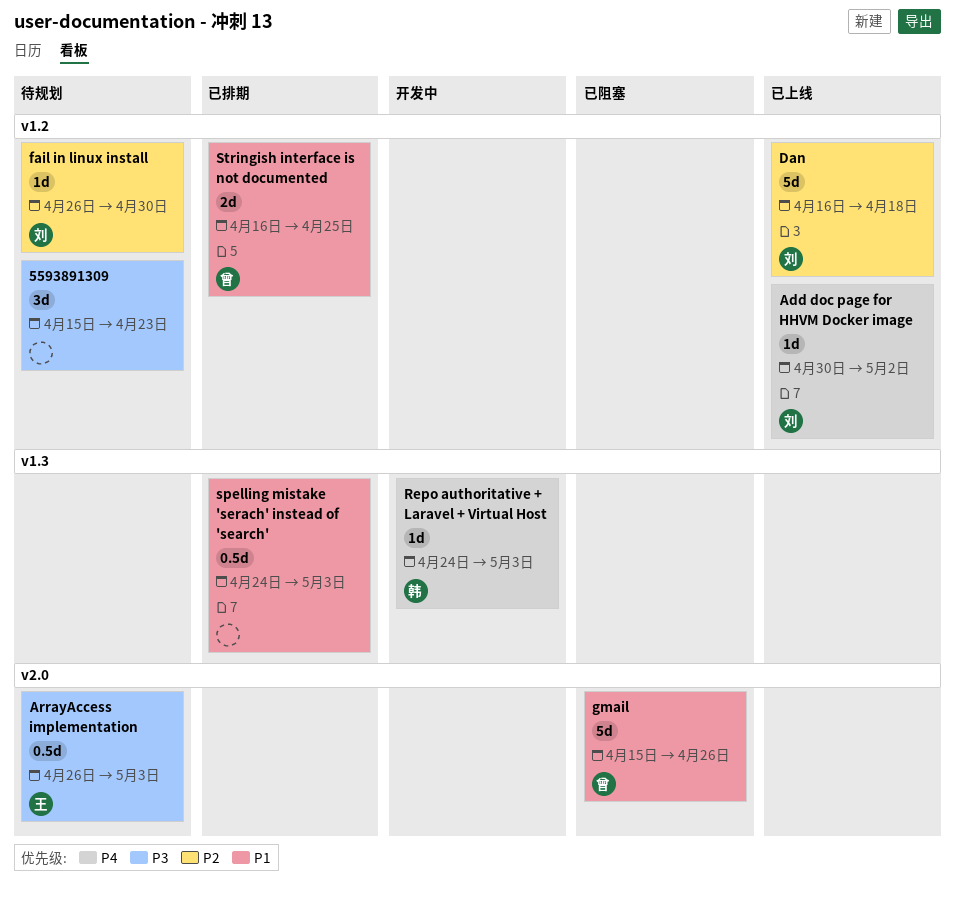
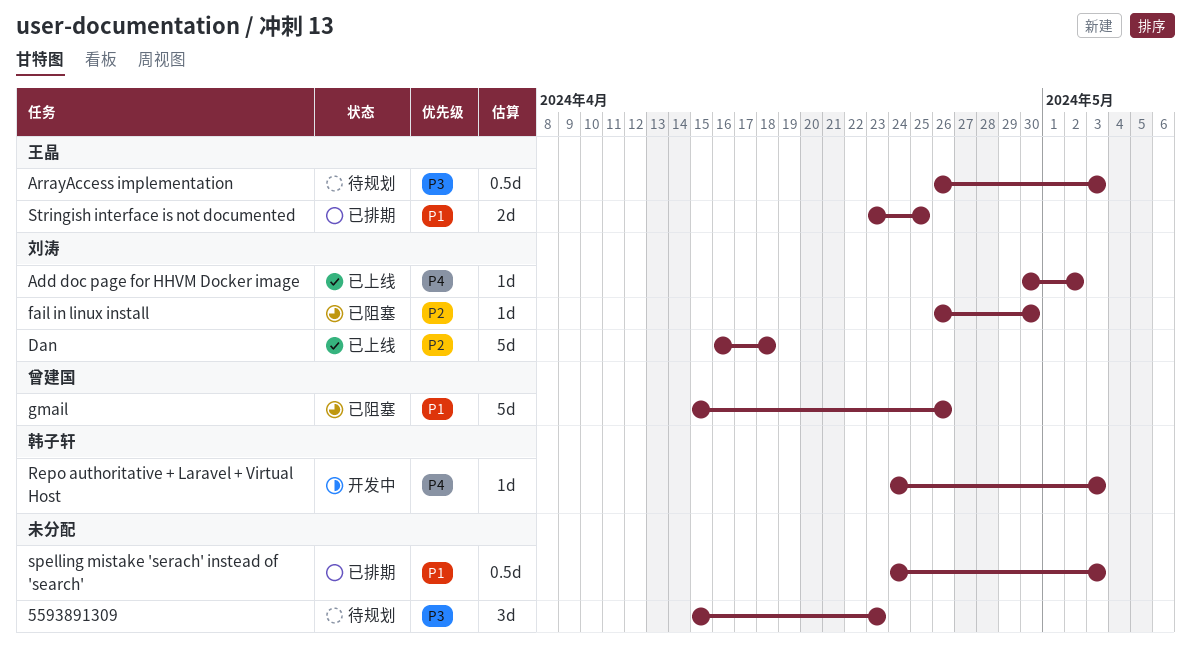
fail in linux install, status: 待规划 -> 已阻塞
Stringish interface is not documented, owner: 曾建国 -> 王晶
Stringish interface is not documented, start: Apr 16 -> Apr 23

